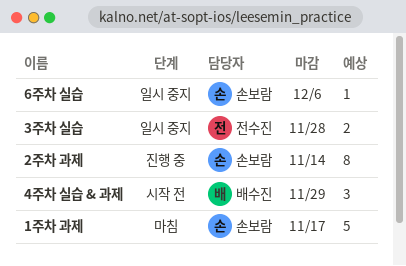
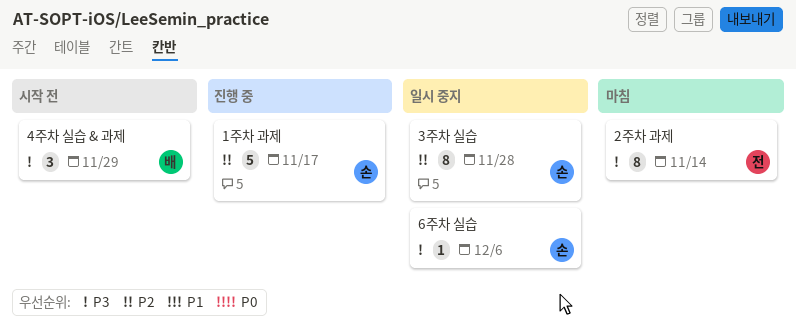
1주차 과제, status: 마침 -> 진행 중
2주차 과제, status: 진행 중 -> 마침
2주차 과제, owner: 손보람 -> 전수진
3주차 실습, owner: 전수진 -> 손보람
3주차 실습, estimate: 2 -> 8

